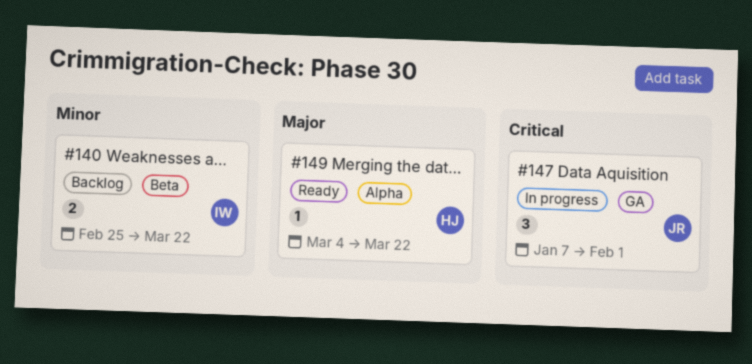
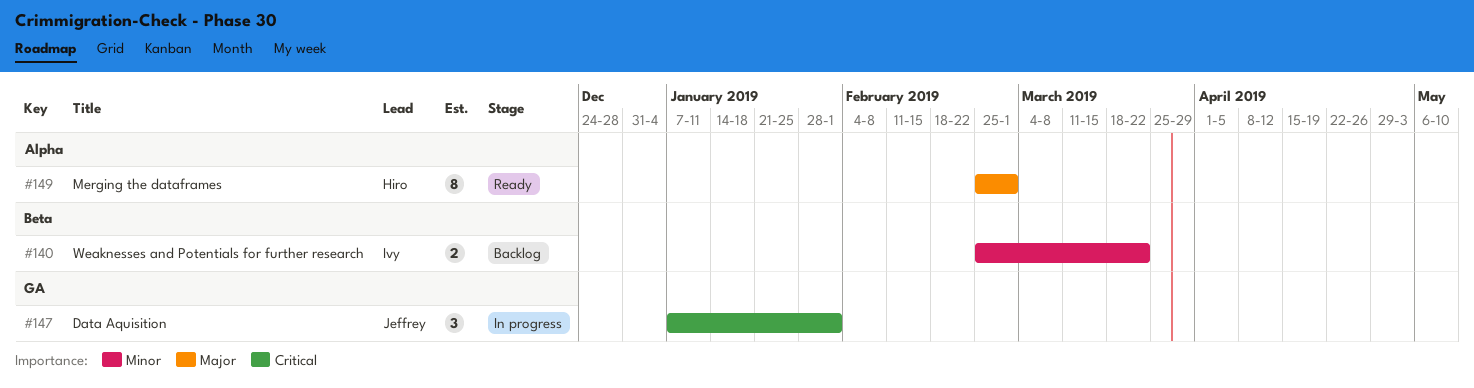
#149, estimate: 1 -> 8
#149, start: Mar 4 -> Feb 25
#149, due: Mar 22 -> Mar 1

